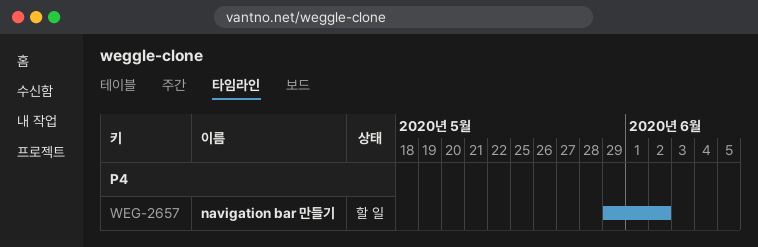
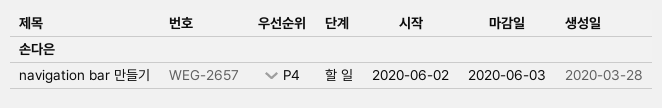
WEG-2657, start: May 29 -> Jun 2
WEG-2657, due: Jun 2 -> Jun 3

